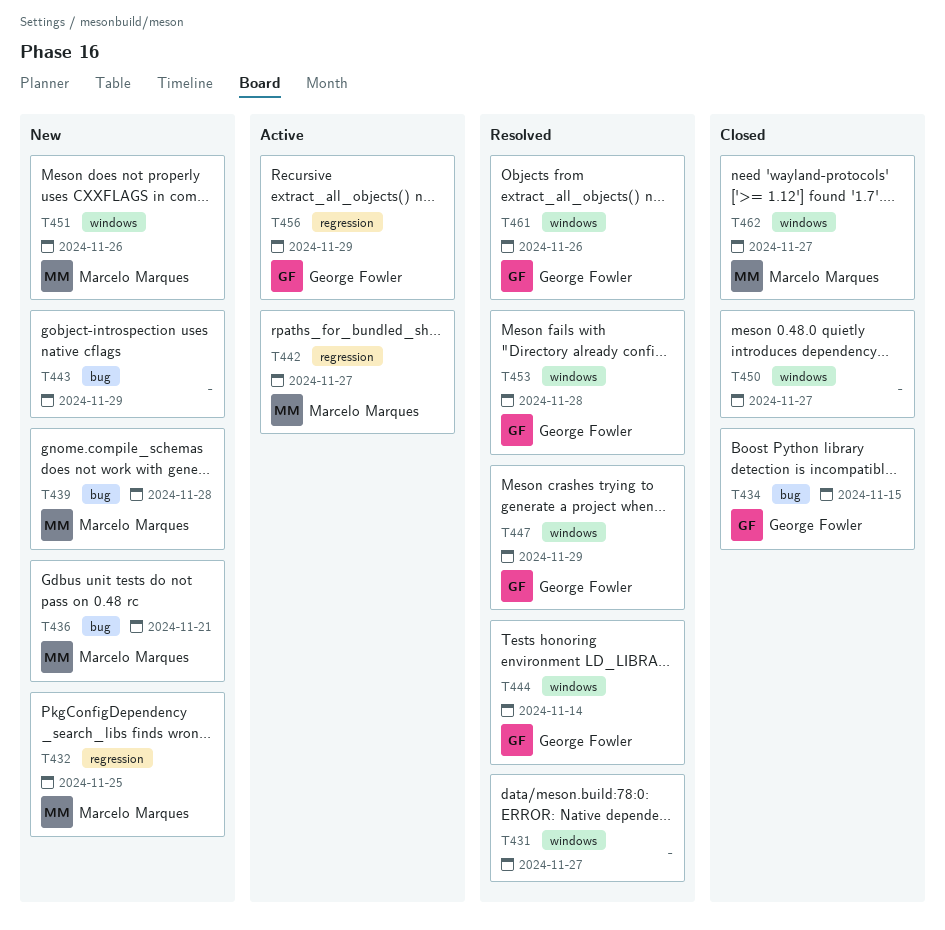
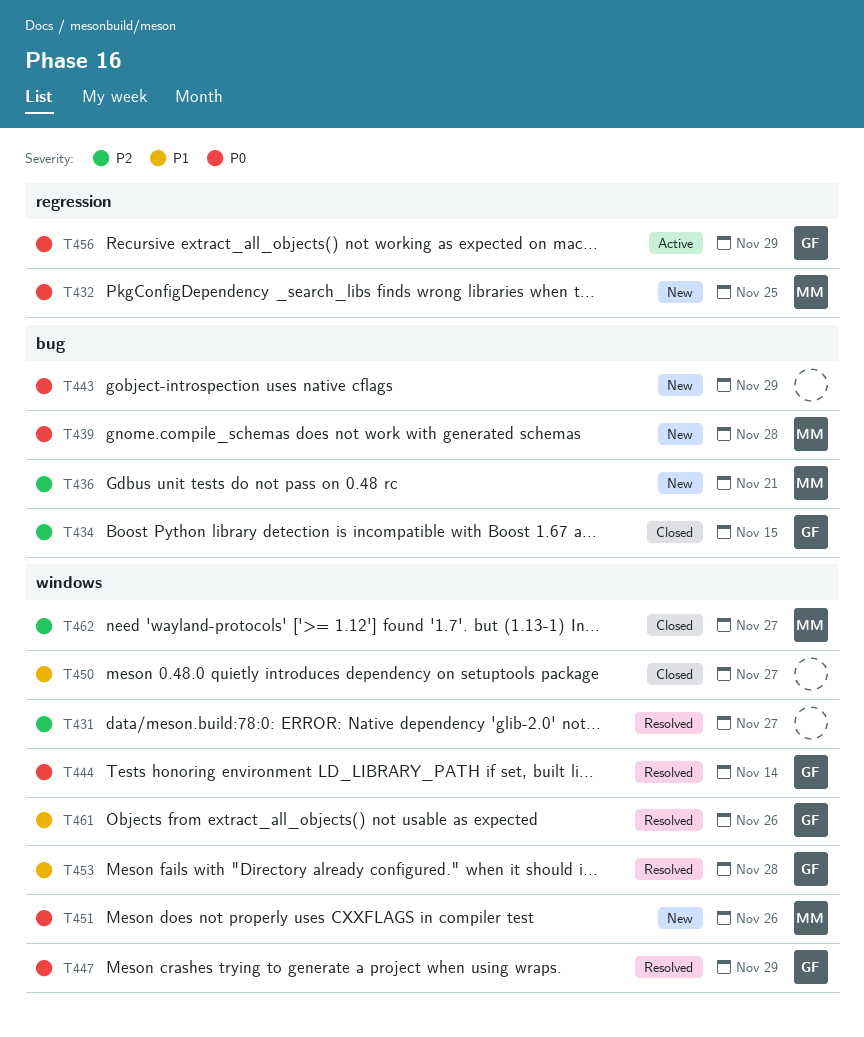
T442: present -> none

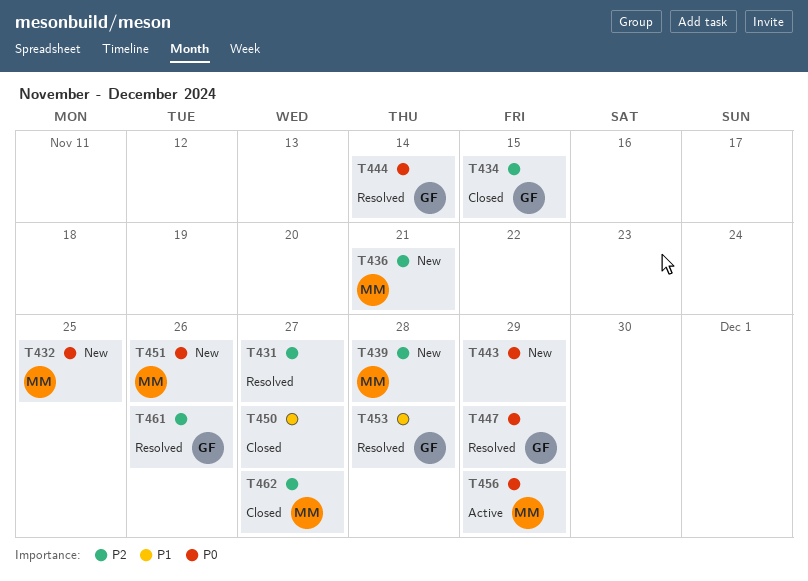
T439, priority: P0 -> P2
T456, owner: GF -> MM
T461, priority: P1 -> P2

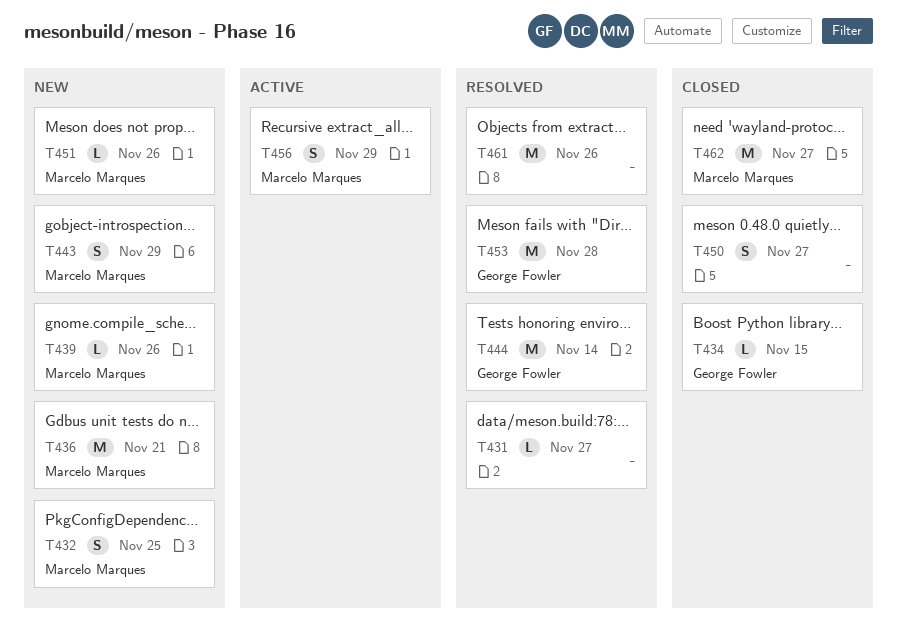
T439, due: Nov 28 -> Nov 26
T443, owner: none -> Marcelo Marques
T447: present -> none
T461, owner: George Fowler -> none

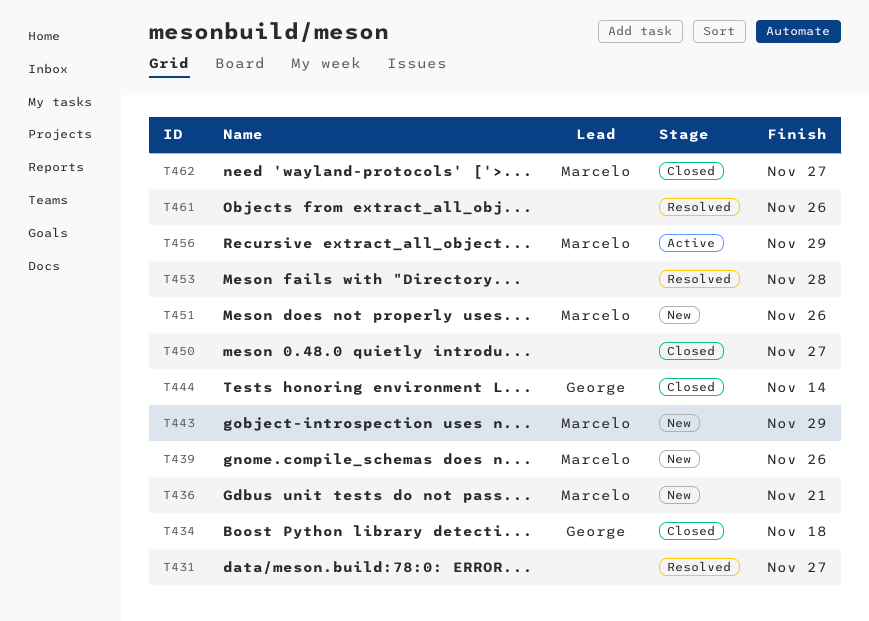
T432: present -> none
T434, due: Nov 15 -> Nov 18
T444, status: Resolved -> Closed
T453, owner: George Fowler -> none

